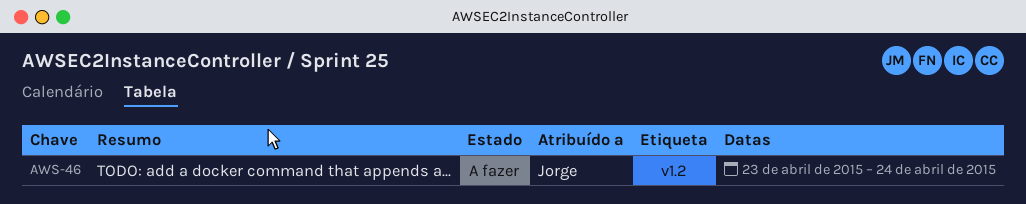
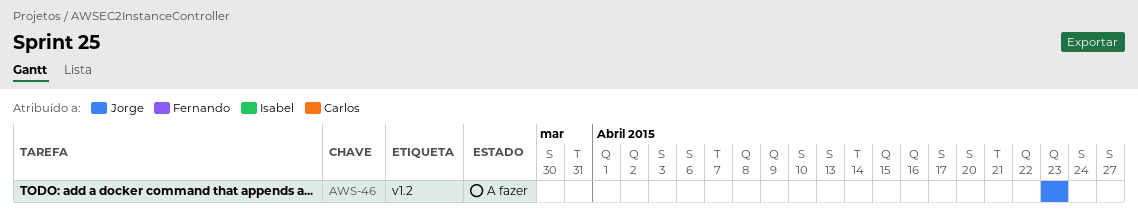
AWS-46, due: Apr 24 -> Apr 23

